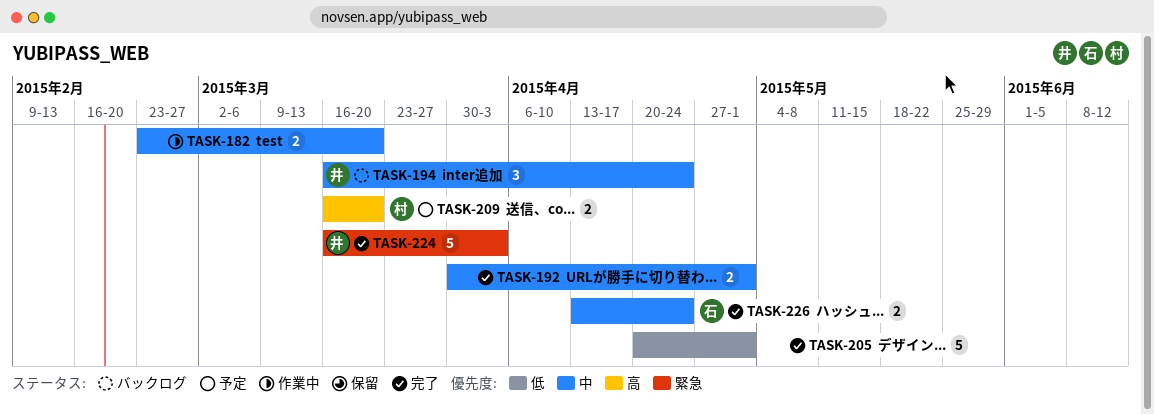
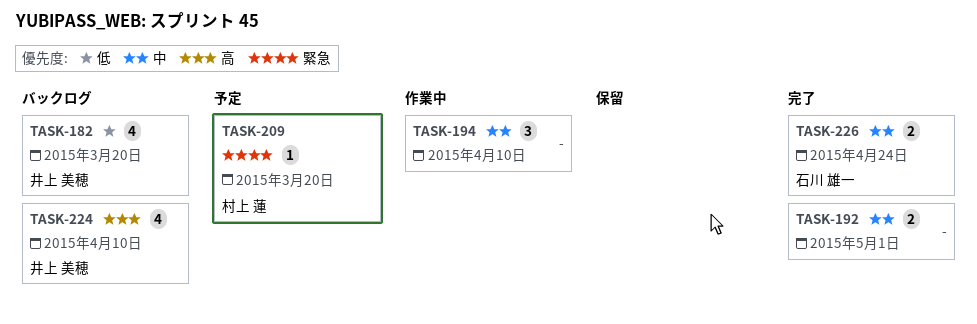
TASK-182, status: 作業中 -> バックログ
TASK-182, owner: none -> 井上 美穂
TASK-182, priority: 中 -> 低
TASK-182, estimate: 2 -> 4
TASK-194, status: バックログ -> 作業中
TASK-194, owner: 井上 美穂 -> none
TASK-194, due: Apr 24 -> Apr 10
TASK-205: present -> none
TASK-209, priority: 高 -> 緊急
TASK-209, estimate: 2 -> 1
TASK-224, status: 完了 -> バックログ
TASK-224, priority: 緊急 -> 高
TASK-224, estimate: 5 -> 4
TASK-224, due: Apr 3 -> Apr 10

